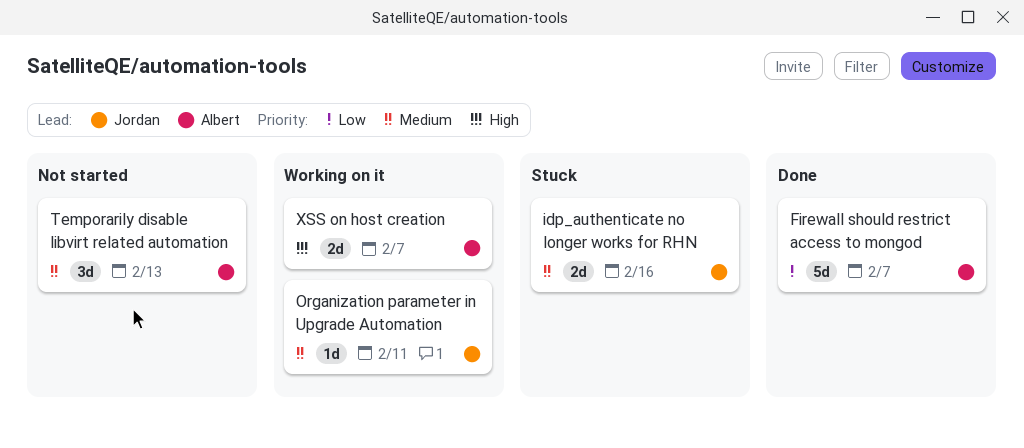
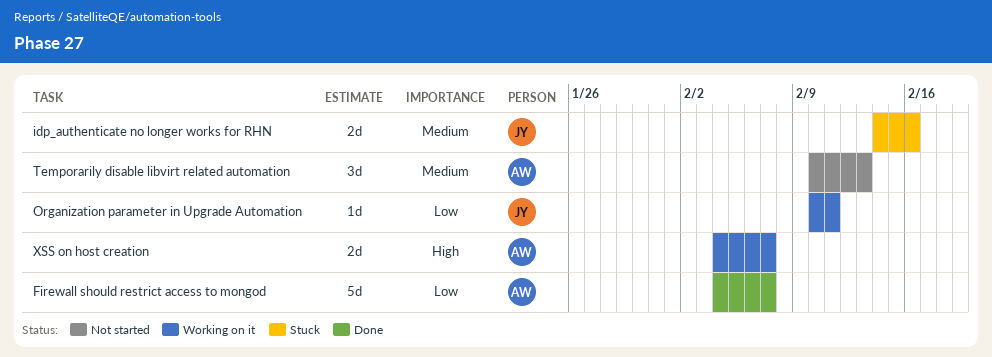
Organization parameter in Upgrade Automation, priority: Medium -> Low

